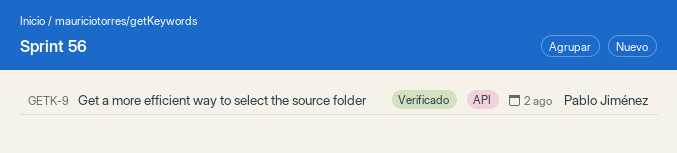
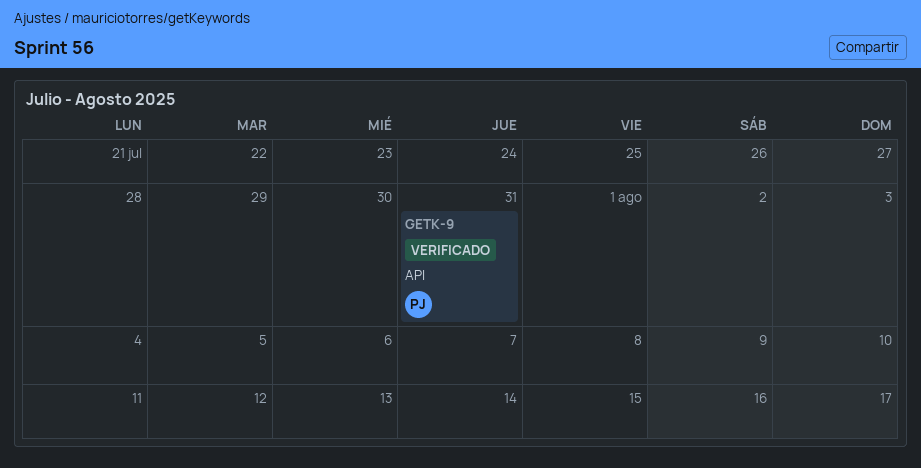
GETK-9, due: Aug 2 -> Jul 31

